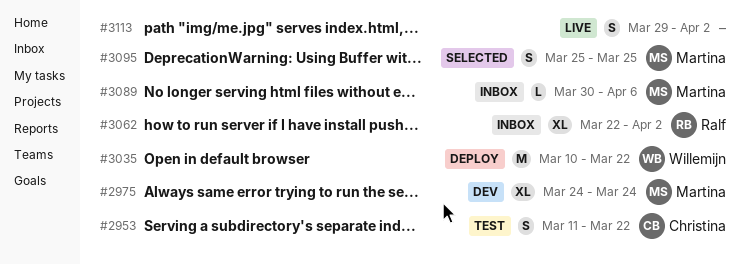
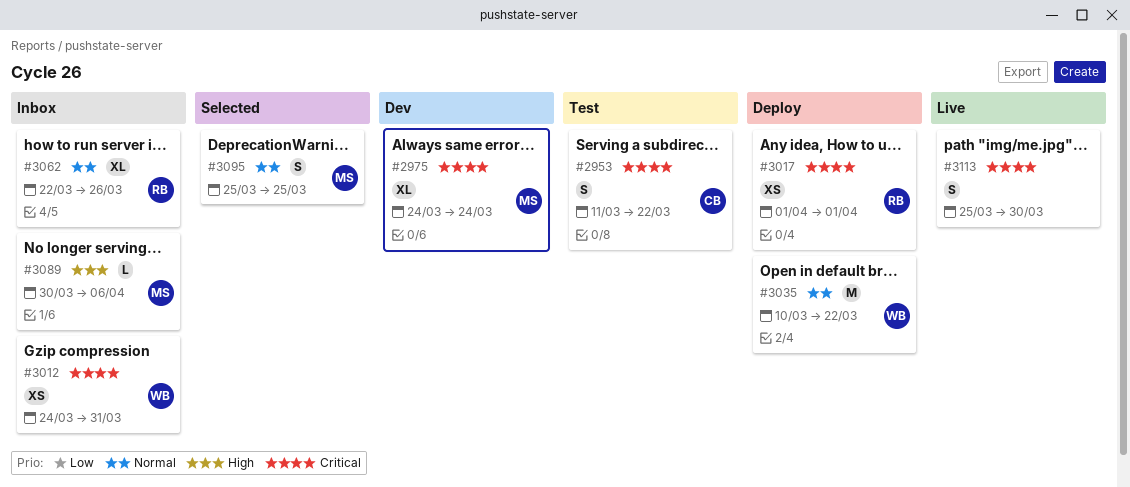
#3012: none -> present
#3017: none -> present
#3062, due: Apr 2 -> Mar 26
#3113, start: Mar 29 -> Mar 25
#3113, due: Apr 2 -> Mar 30

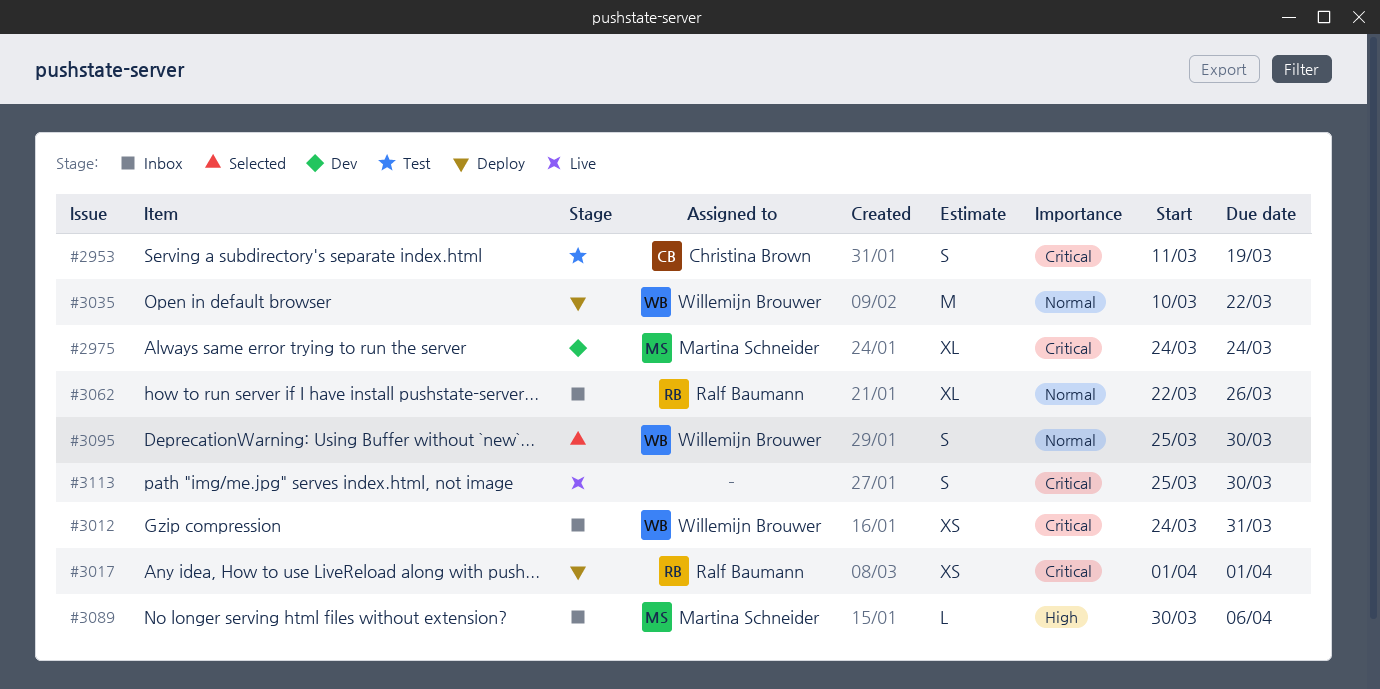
#2953, due: Mar 22 -> Mar 19
#3095, owner: Martina Schneider -> Willemijn Brouwer
#3095, due: Mar 25 -> Mar 30

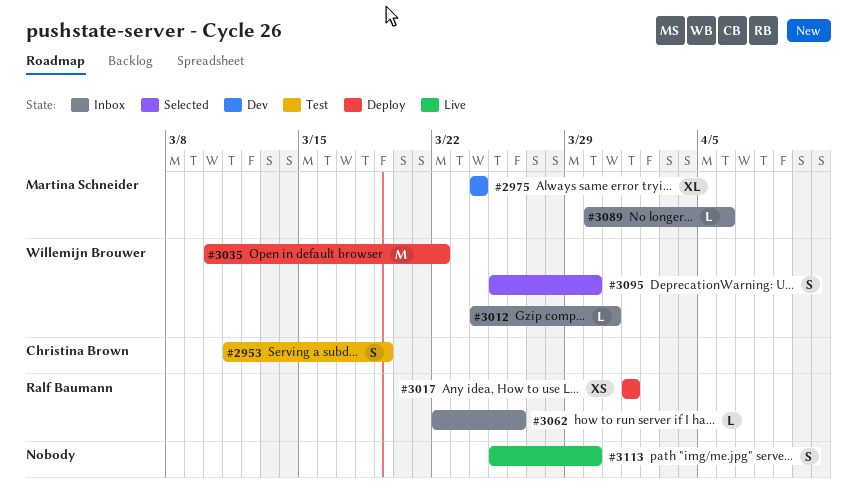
#3012, estimate: XS -> L
#3062, estimate: XL -> L

